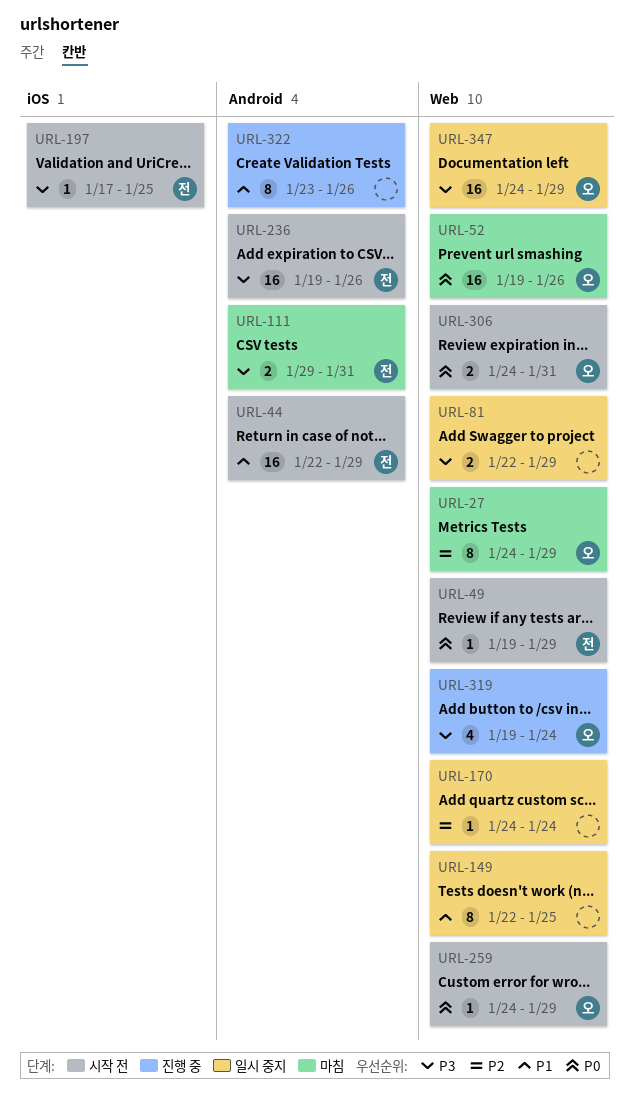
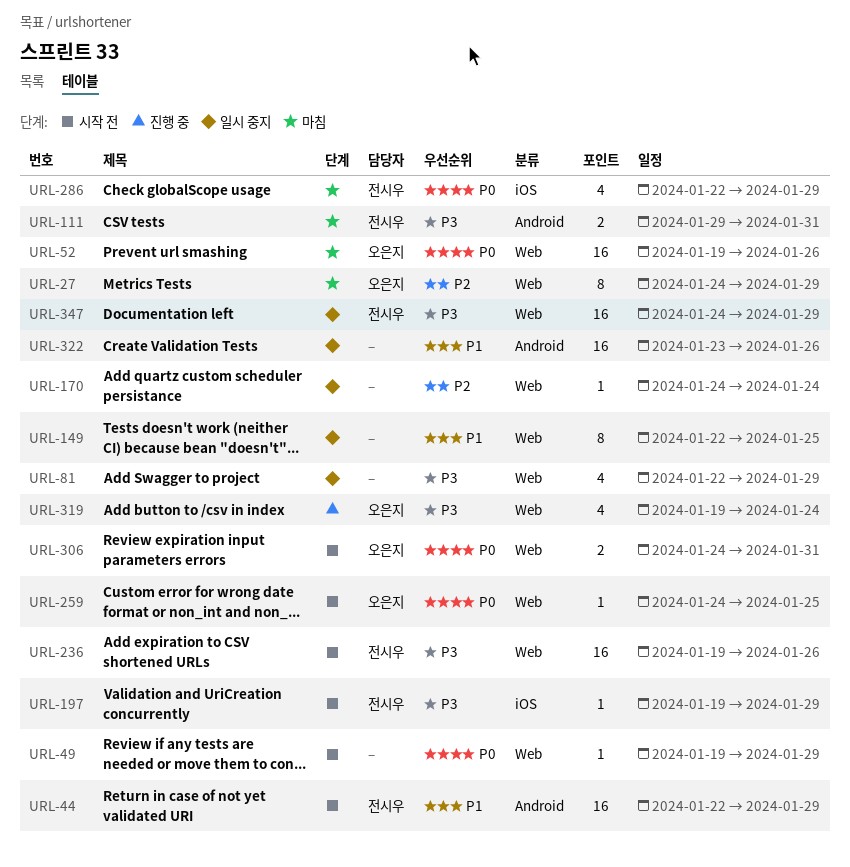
URL-49, owner: 전시우 -> none
URL-81, estimate: 2 -> 4
URL-197, start: Jan 17 -> Jan 19
URL-197, due: Jan 25 -> Jan 29
URL-236, label: Android -> Web
URL-259, due: Jan 29 -> Jan 25
URL-286: none -> present
URL-322, status: 진행 중 -> 일시 중지
URL-322, estimate: 8 -> 16
URL-347, owner: 오은지 -> 전시우

